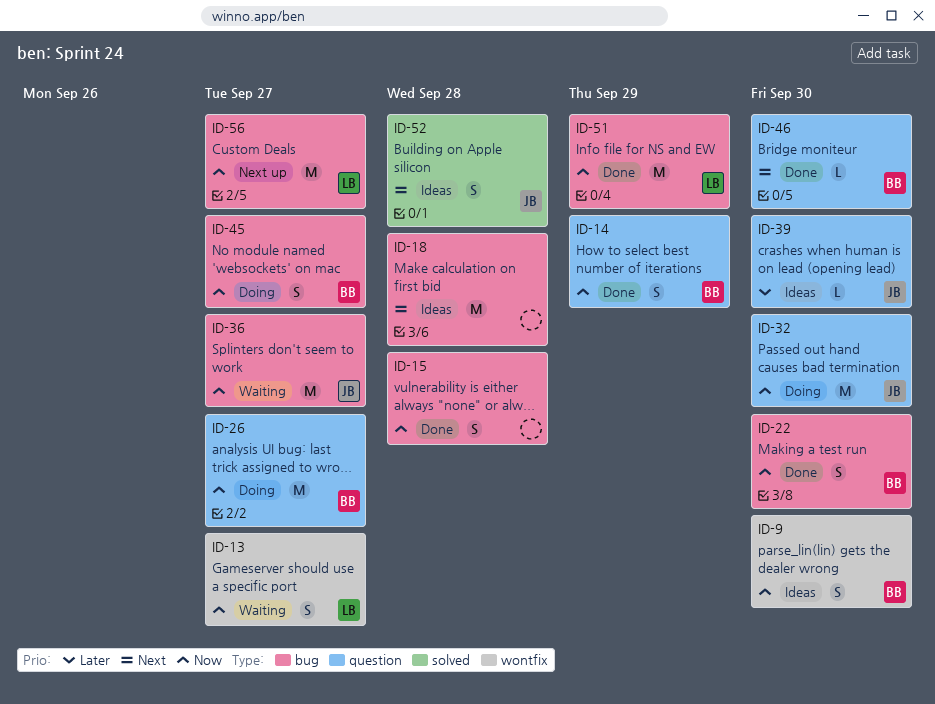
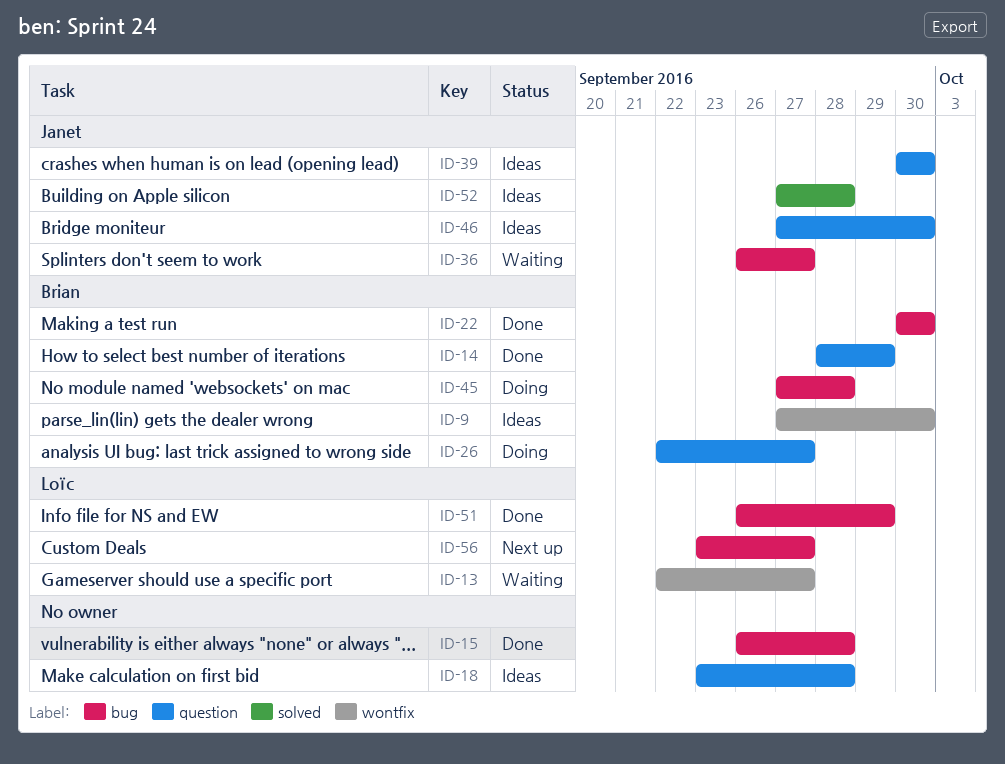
ID-18, label: bug -> question
ID-32: present -> none
ID-45, due: Sep 27 -> Sep 28
ID-46, status: Done -> Ideas
ID-46, owner: Brian -> Janet

